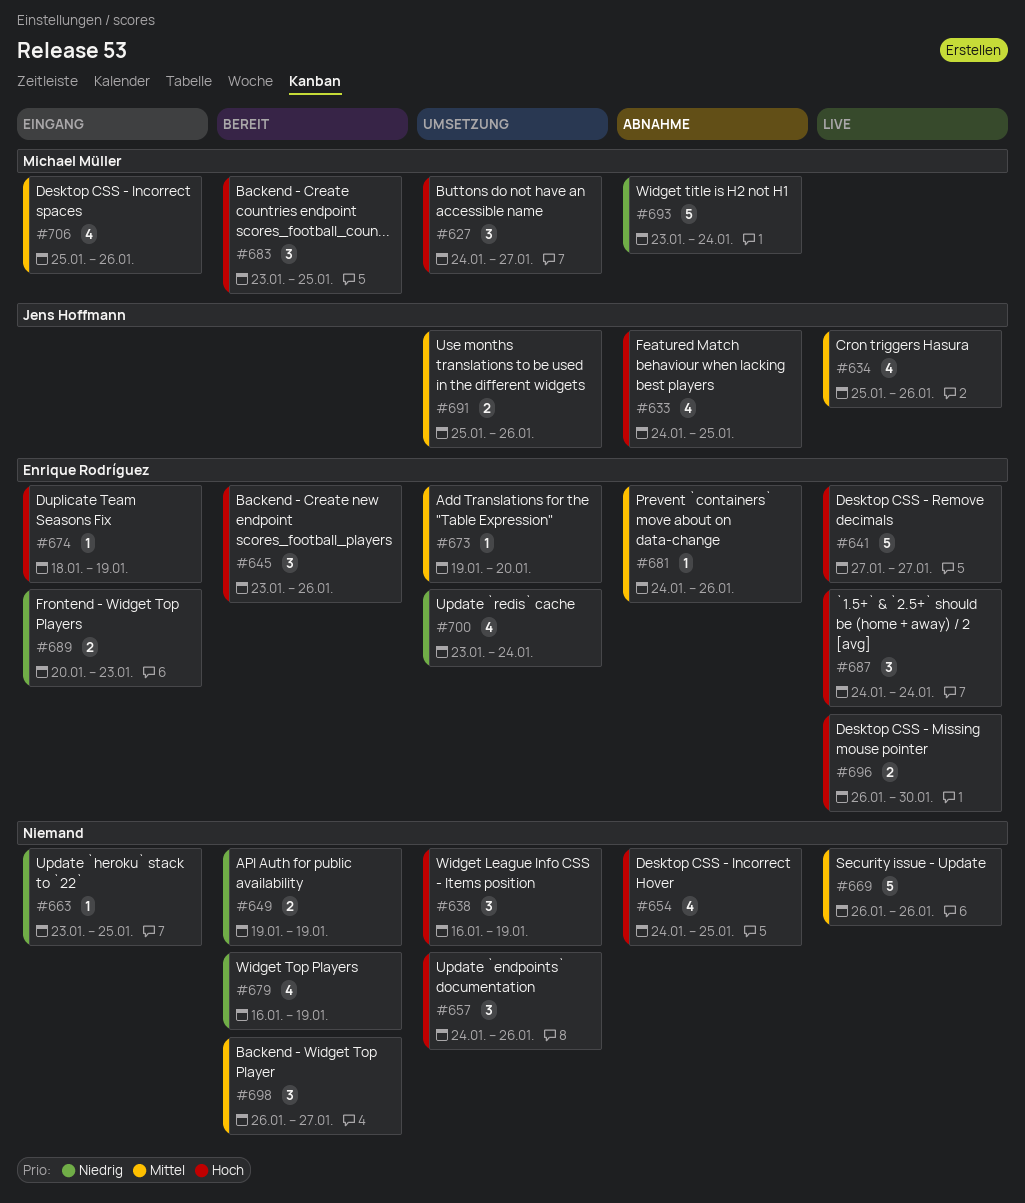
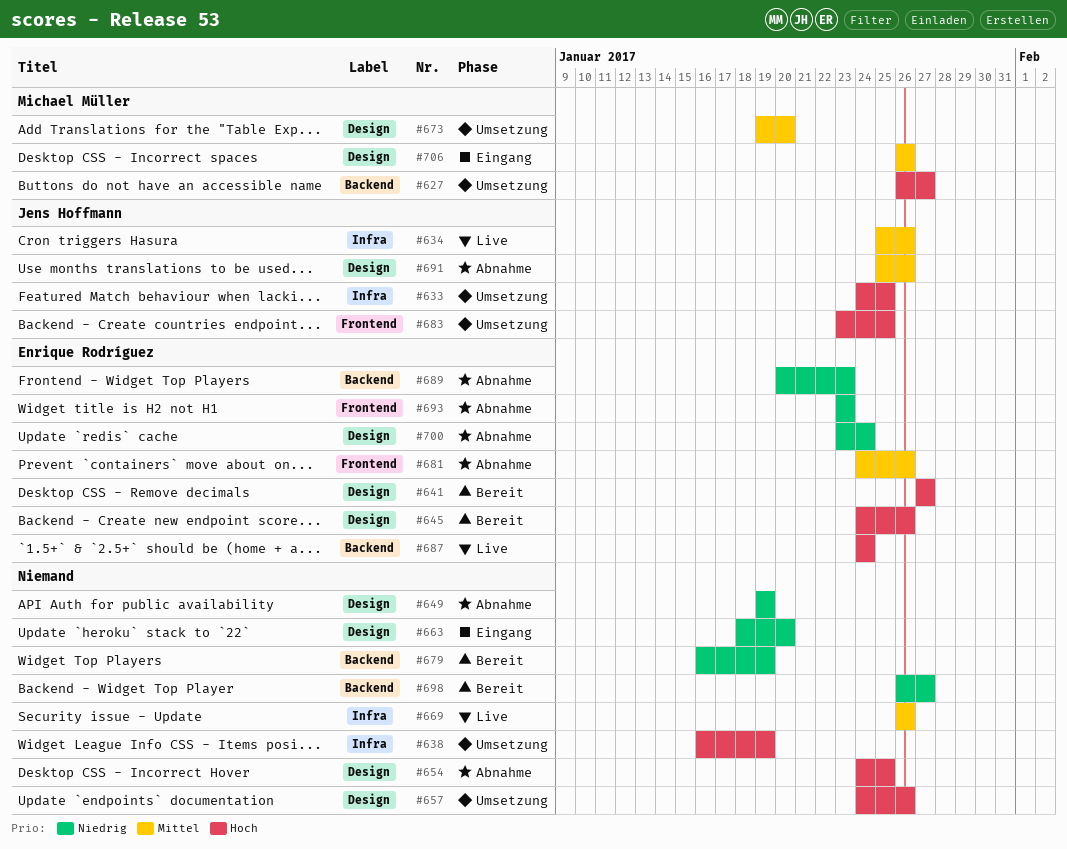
#627, start: Jan 24 -> Jan 26
#633, status: Abnahme -> Umsetzung
#641, status: Live -> Bereit
#645, start: Jan 23 -> Jan 24
#649, status: Bereit -> Abnahme
#663, start: Jan 23 -> Jan 18
#663, due: Jan 25 -> Jan 20
#673, owner: Enrique Rodríguez -> Michael Müller
#674: present -> none
#683, status: Bereit -> Umsetzung
#683, owner: Michael Müller -> Jens Hoffmann
#689, status: Eingang -> Abnahme
#691, status: Umsetzung -> Abnahme
#693, owner: Michael Müller -> Enrique Rodríguez
#693, due: Jan 24 -> Jan 23
#696: present -> none
#698, priority: Mittel -> Niedrig
#700, status: Umsetzung -> Abnahme
#706, start: Jan 25 -> Jan 26

